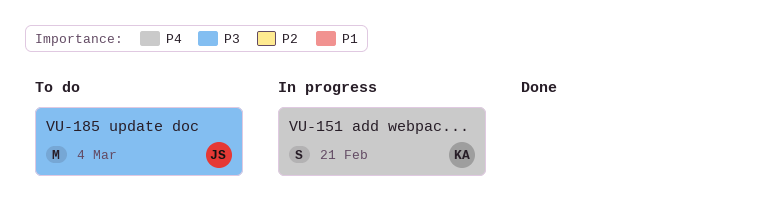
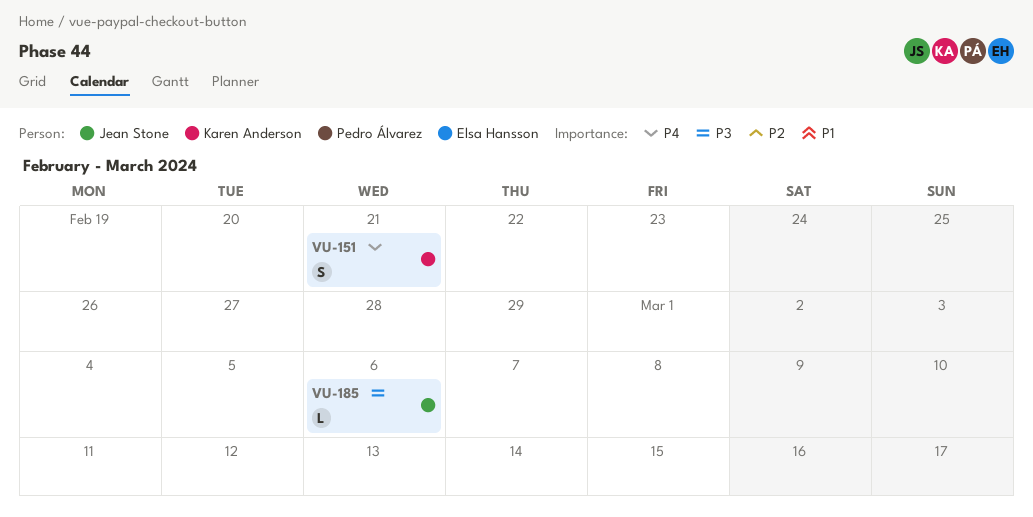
VU-185, estimate: M -> L
VU-185, due: Mar 4 -> Mar 6

